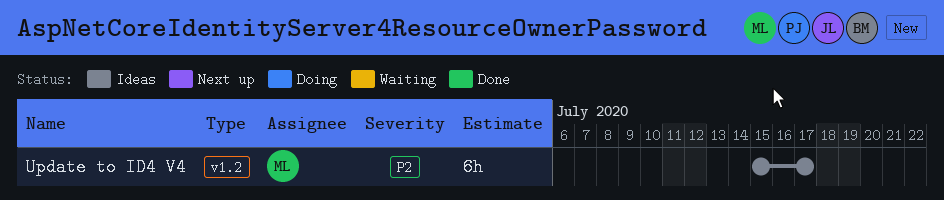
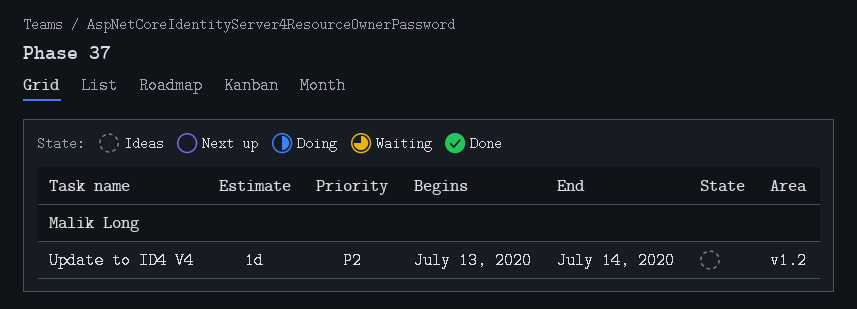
Update to ID4 V4, estimate: 6h -> 1d
Update to ID4 V4, start: Jul 15 -> Jul 13
Update to ID4 V4, due: Jul 17 -> Jul 14

